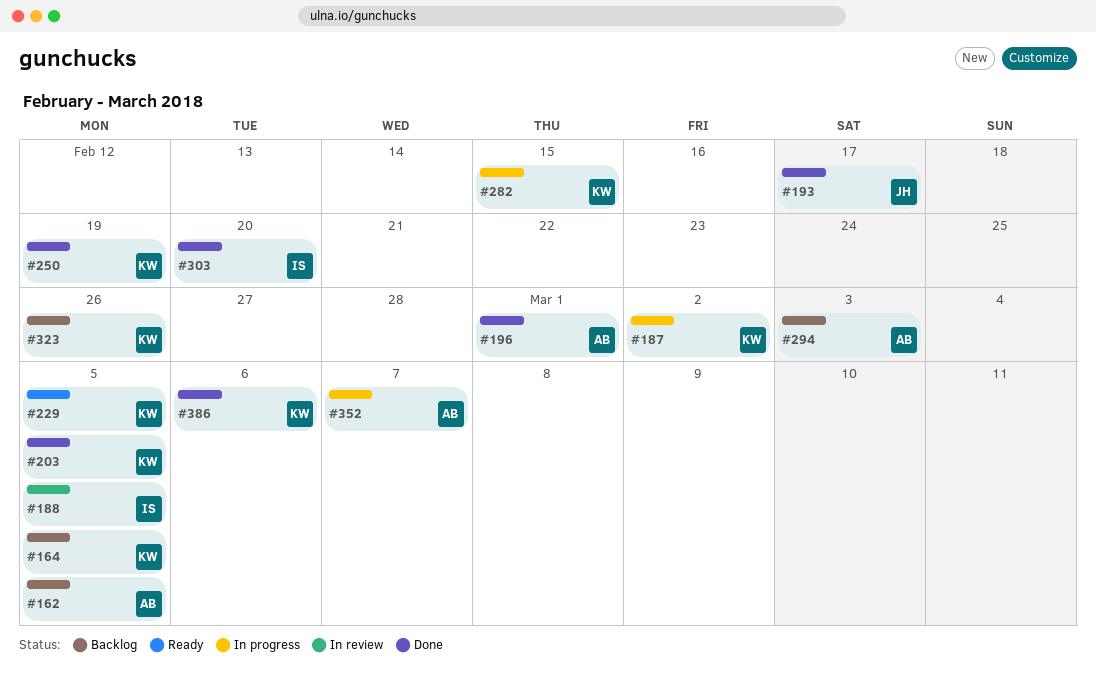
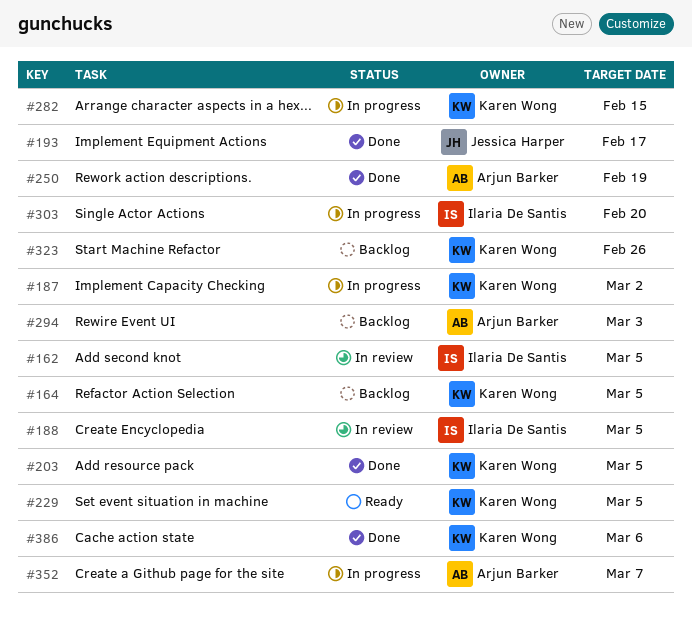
#162, status: Backlog -> In review
#162, owner: Arjun Barker -> Ilaria De Santis
#196: present -> none
#250, owner: Karen Wong -> Arjun Barker
#303, status: Done -> In progress

